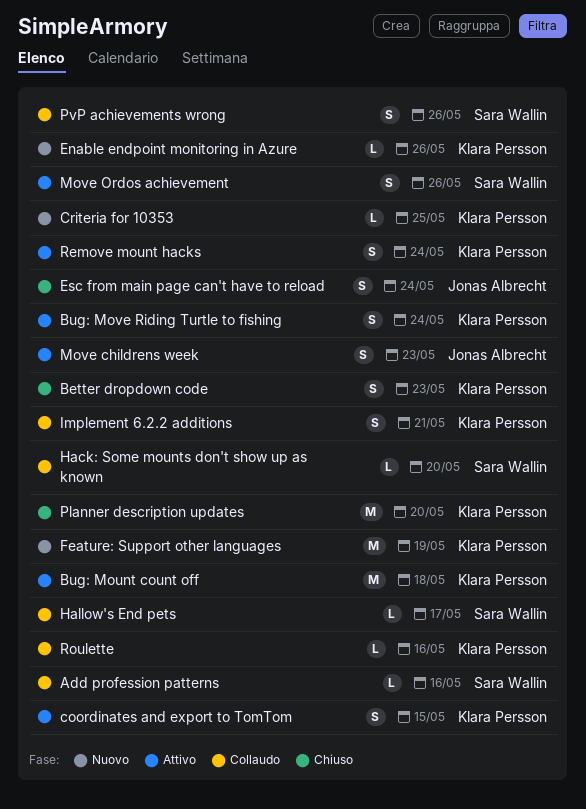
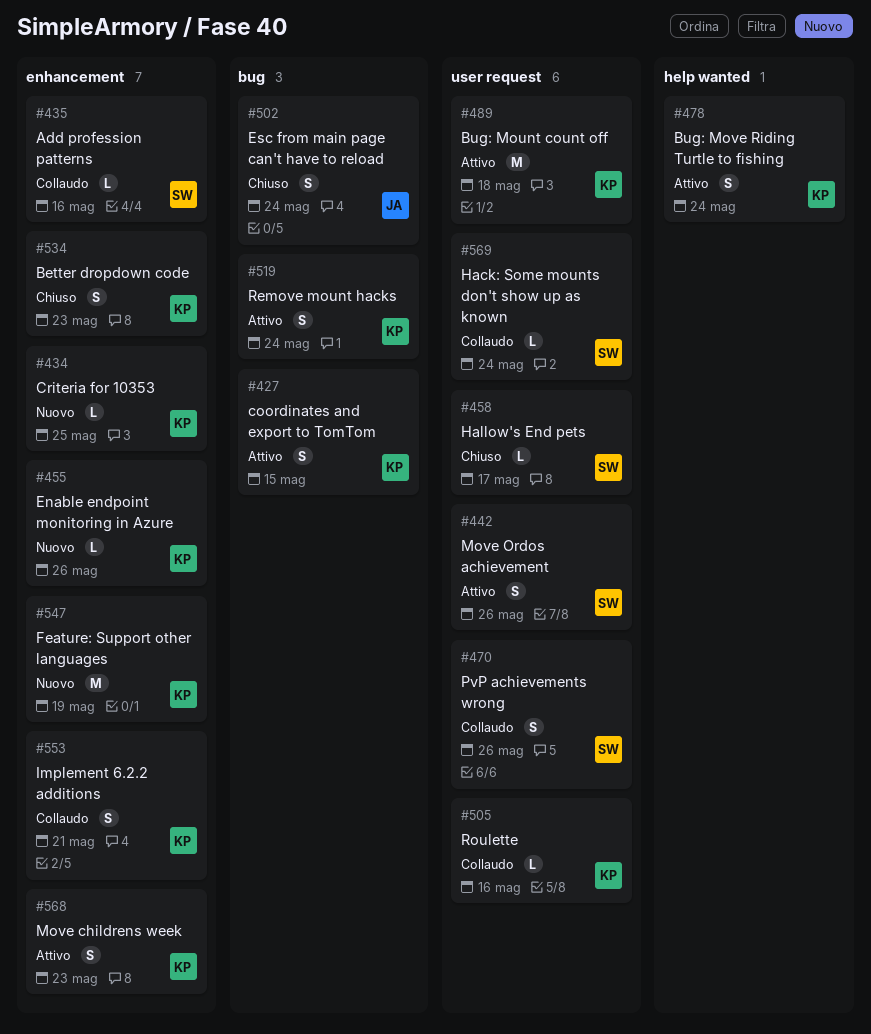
Hack: Some mounts don't show up as known, due: May 20 -> May 24
Hallow's End pets, status: Collaudo -> Chiuso
Move childrens week, owner: Jonas Albrecht -> Klara Persson
Planner description updates: present -> none

